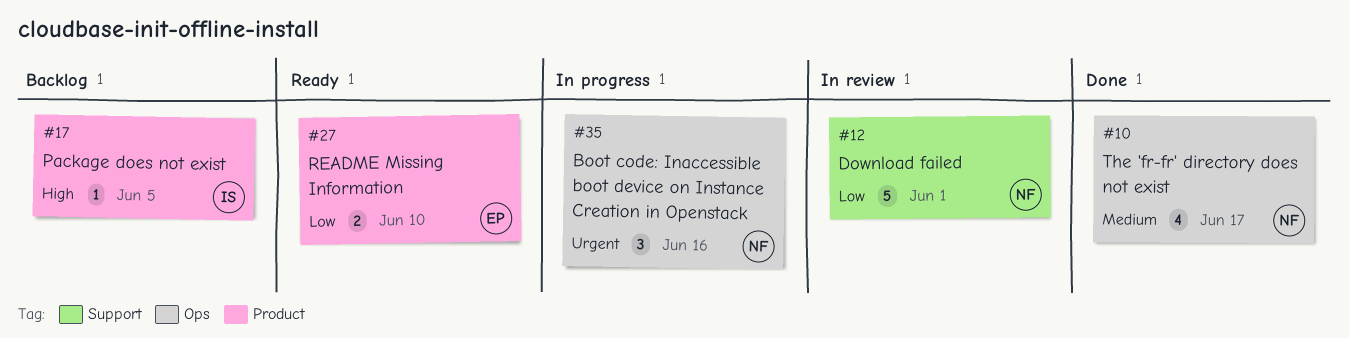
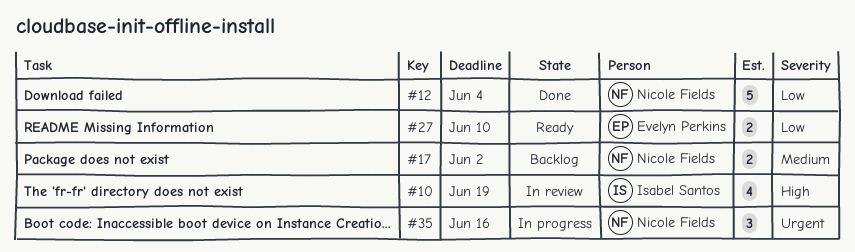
#10, status: Done -> In review
#10, owner: Nicole Fields -> Isabel Santos
#10, priority: Medium -> High
#10, due: Jun 17 -> Jun 19
#12, status: In review -> Done
#12, due: Jun 1 -> Jun 4
#17, owner: Isabel Santos -> Nicole Fields
#17, priority: High -> Medium
#17, estimate: 1 -> 2
#17, due: Jun 5 -> Jun 2

